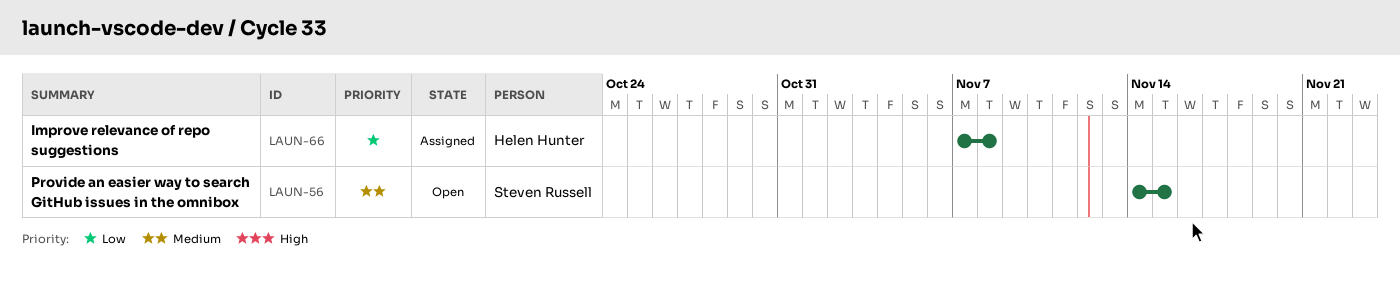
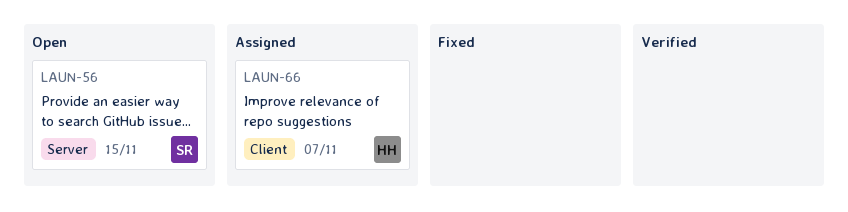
LAUN-66, due: Nov 8 -> Nov 7

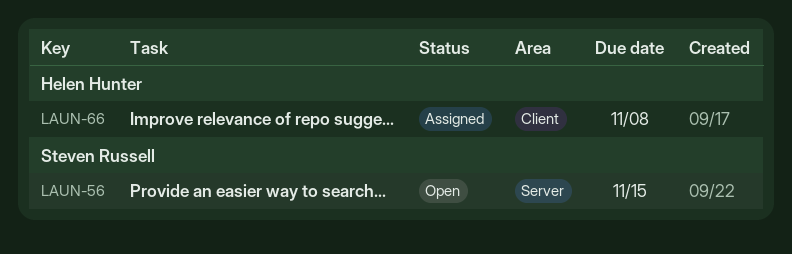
LAUN-66, due: Nov 7 -> Nov 8

